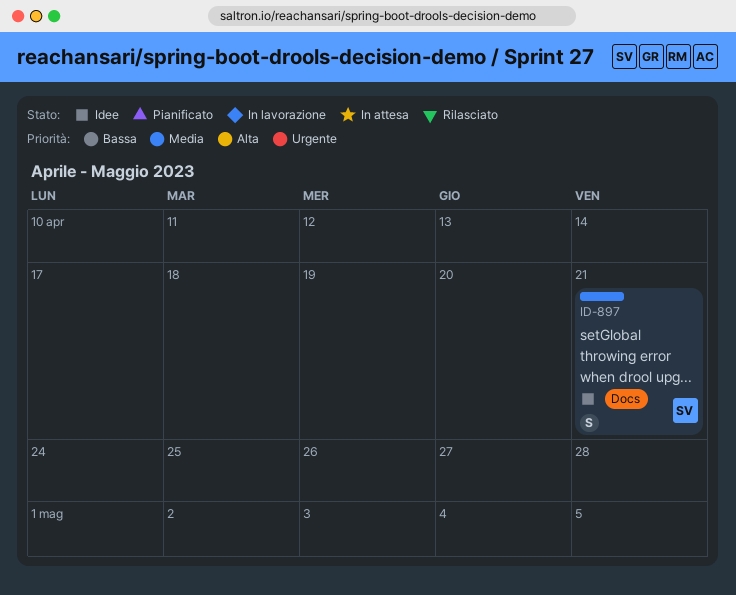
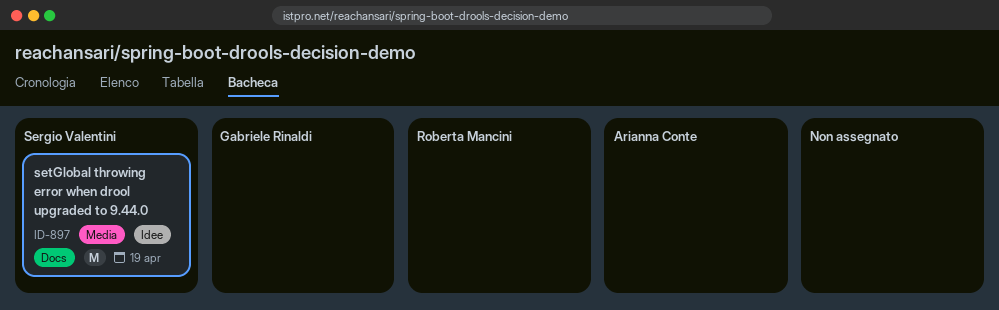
ID-897, estimate: S -> M
ID-897, due: Apr 21 -> Apr 19

